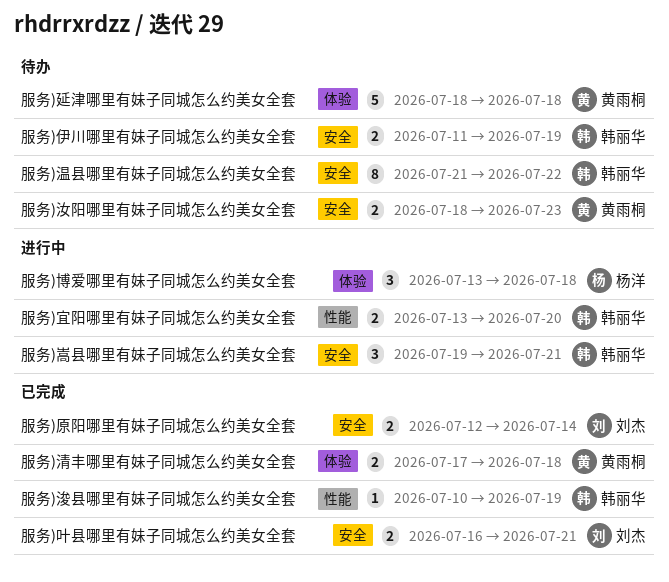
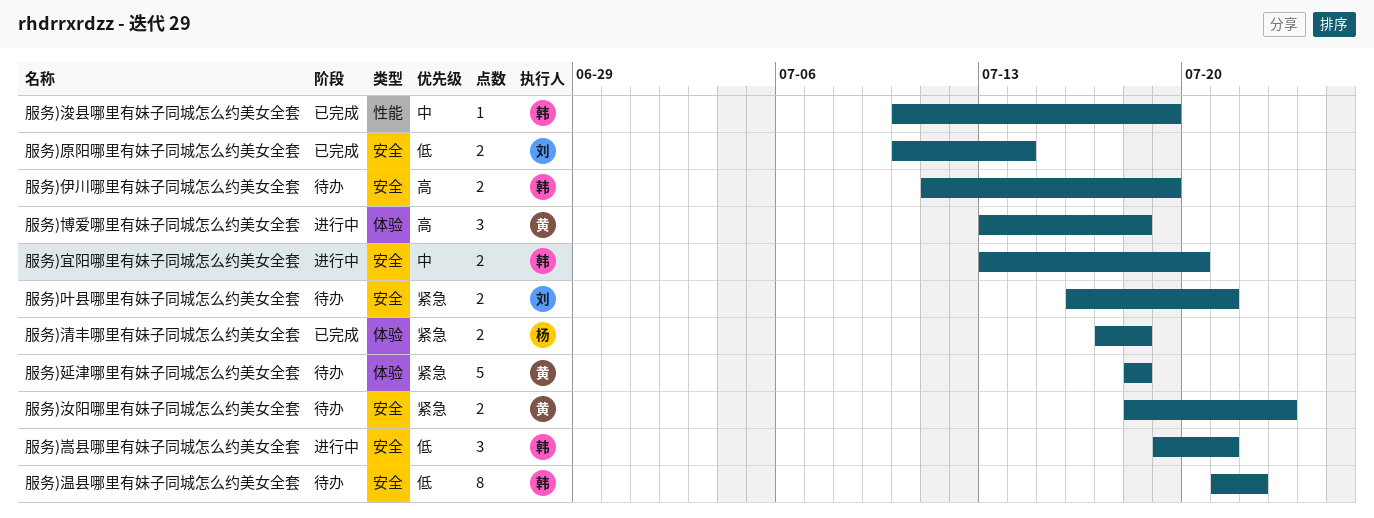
服务)博爱哪里有妹子同城怎么约美女全套, owner: 杨洋 -> 黄雨桐
服务)原阳哪里有妹子同城怎么约美女全套, start: Jul 12 -> Jul 10
服务)叶县哪里有妹子同城怎么约美女全套, status: 已完成 -> 待办
服务)宜阳哪里有妹子同城怎么约美女全套, label: 性能 -> 安全
服务)清丰哪里有妹子同城怎么约美女全套, owner: 黄雨桐 -> 杨洋

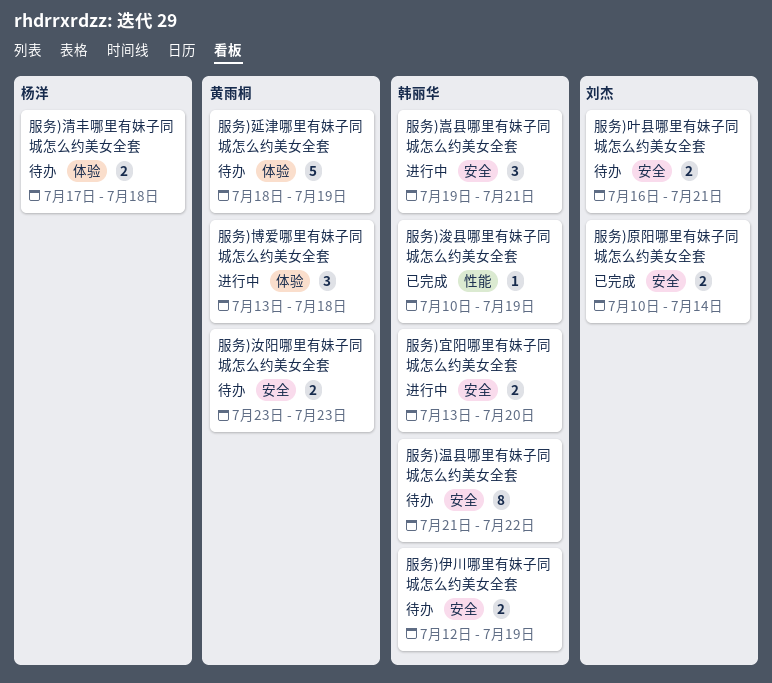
服务)伊川哪里有妹子同城怎么约美女全套, start: Jul 11 -> Jul 12
服务)延津哪里有妹子同城怎么约美女全套, due: Jul 18 -> Jul 19
服务)汝阳哪里有妹子同城怎么约美女全套, start: Jul 18 -> Jul 23
服务)清丰哪里有妹子同城怎么约美女全套, status: 已完成 -> 待办

